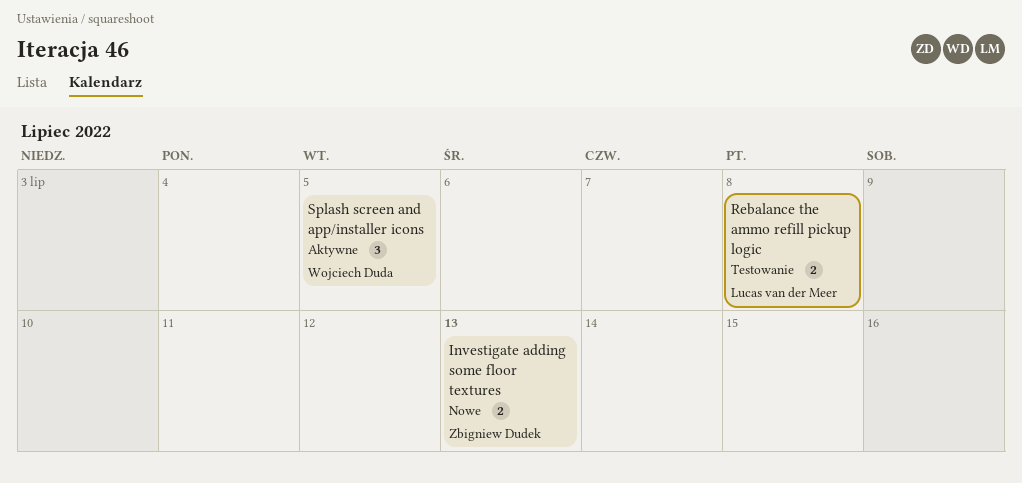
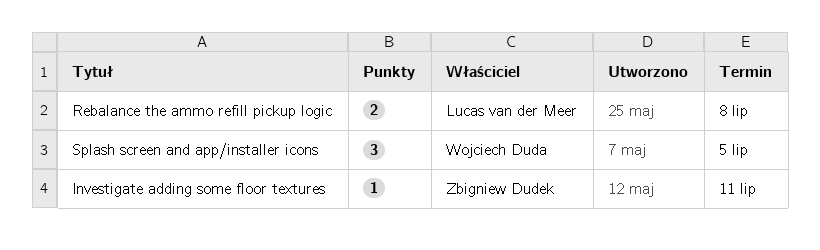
Investigate adding some floor textures, estimate: 2 -> 1
Investigate adding some floor textures, due: Jul 13 -> Jul 11

